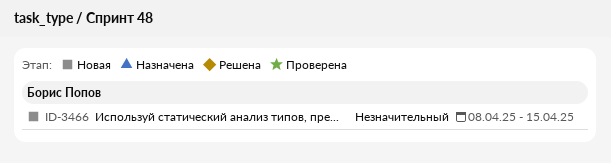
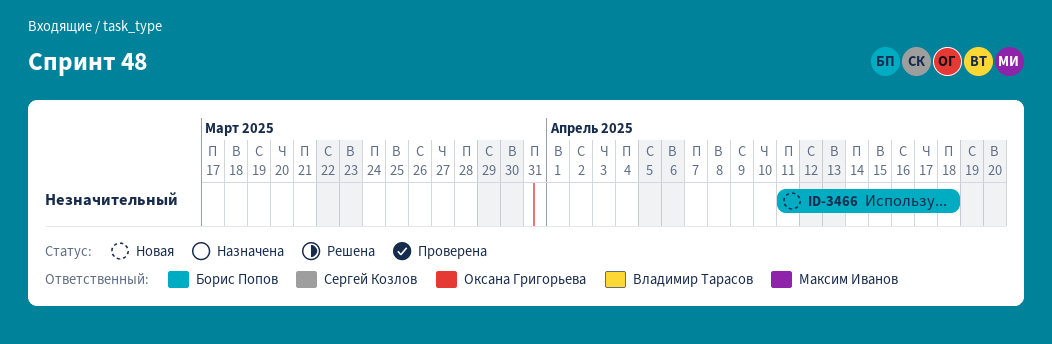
ID-3466, start: Apr 8 -> Apr 11
ID-3466, due: Apr 15 -> Apr 18

